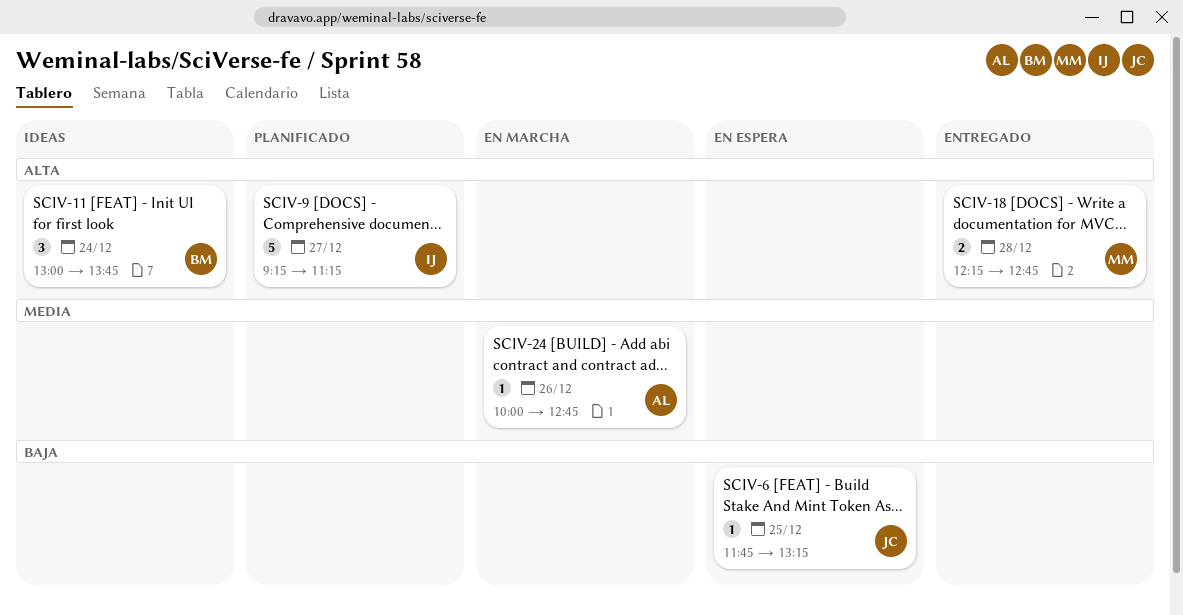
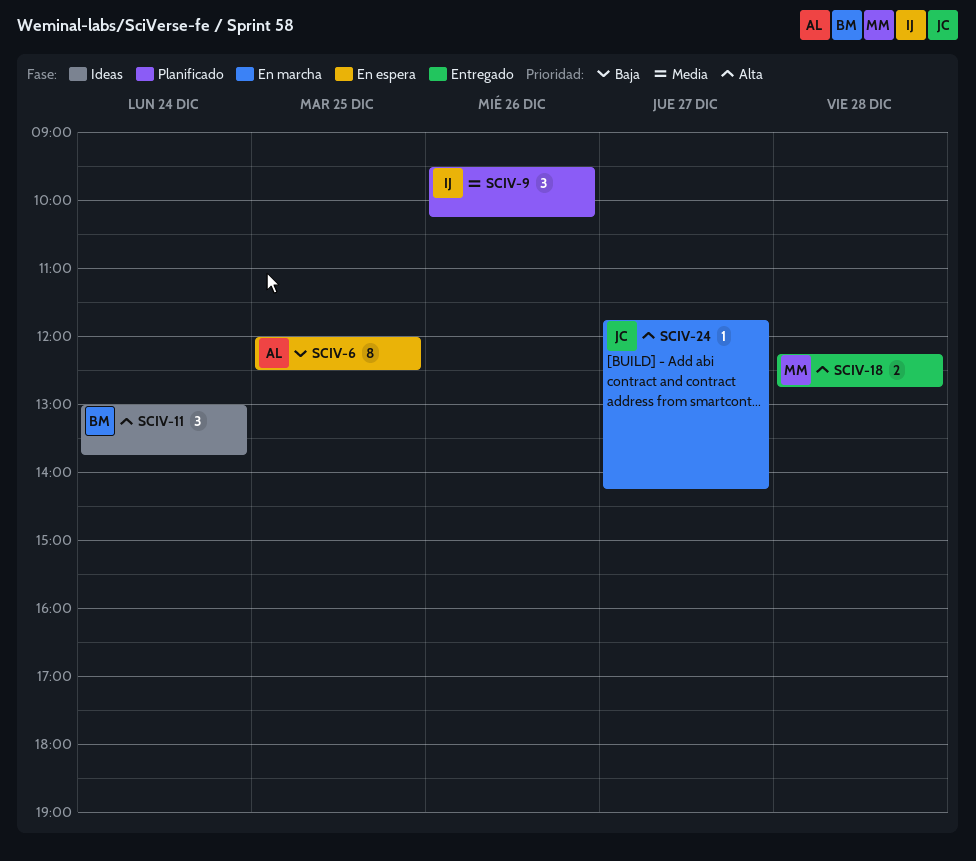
SCIV-6, owner: JC -> AL
SCIV-6, estimate: 1 -> 8
SCIV-6, begins: 11:45 -> 12:00
SCIV-6, ends: 13:15 -> 12:30
SCIV-9, priority: Alta -> Media
SCIV-9, estimate: 5 -> 3
SCIV-9, day: Dec 27 -> Dec 26
SCIV-9, begins: 09:15 -> 09:30
SCIV-9, ends: 11:15 -> 10:15
SCIV-24, owner: AL -> JC
SCIV-24, priority: Media -> Alta
SCIV-24, day: Dec 26 -> Dec 27
SCIV-24, begins: 10:00 -> 11:45
SCIV-24, ends: 12:45 -> 14:15

